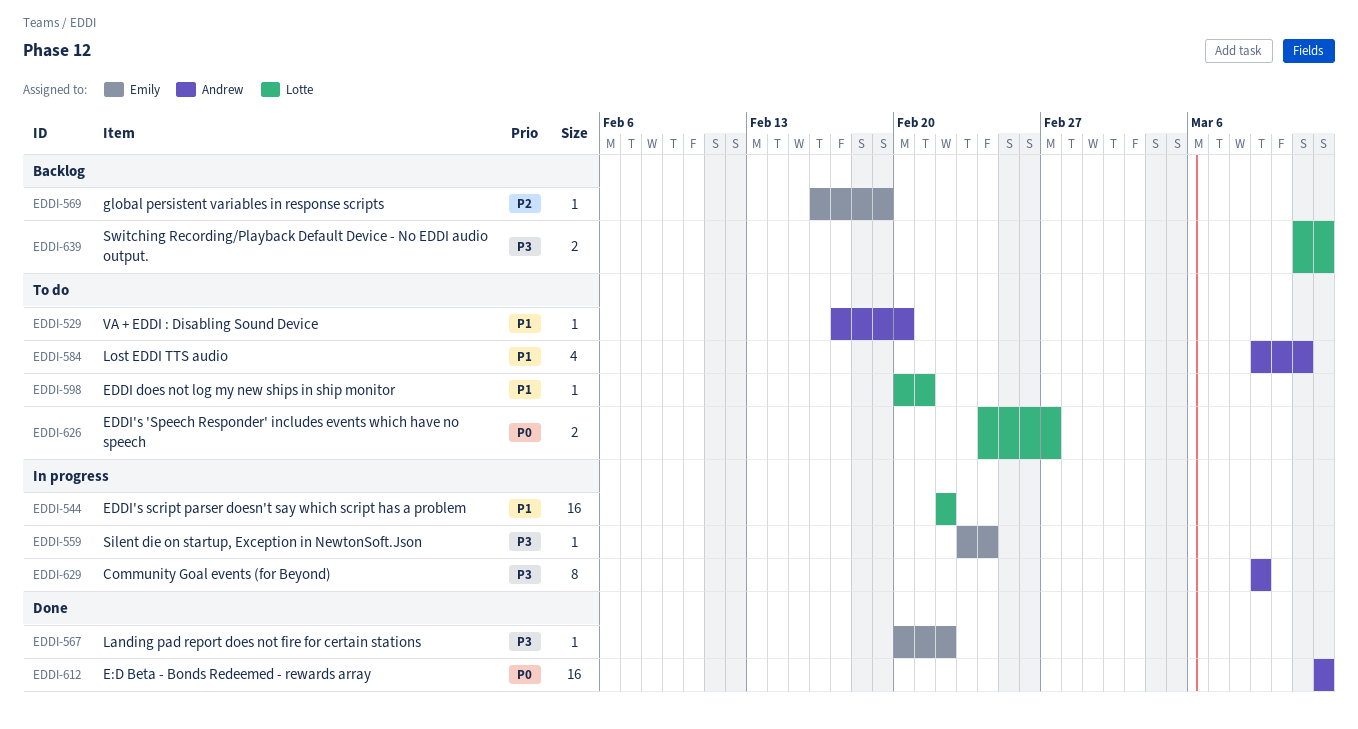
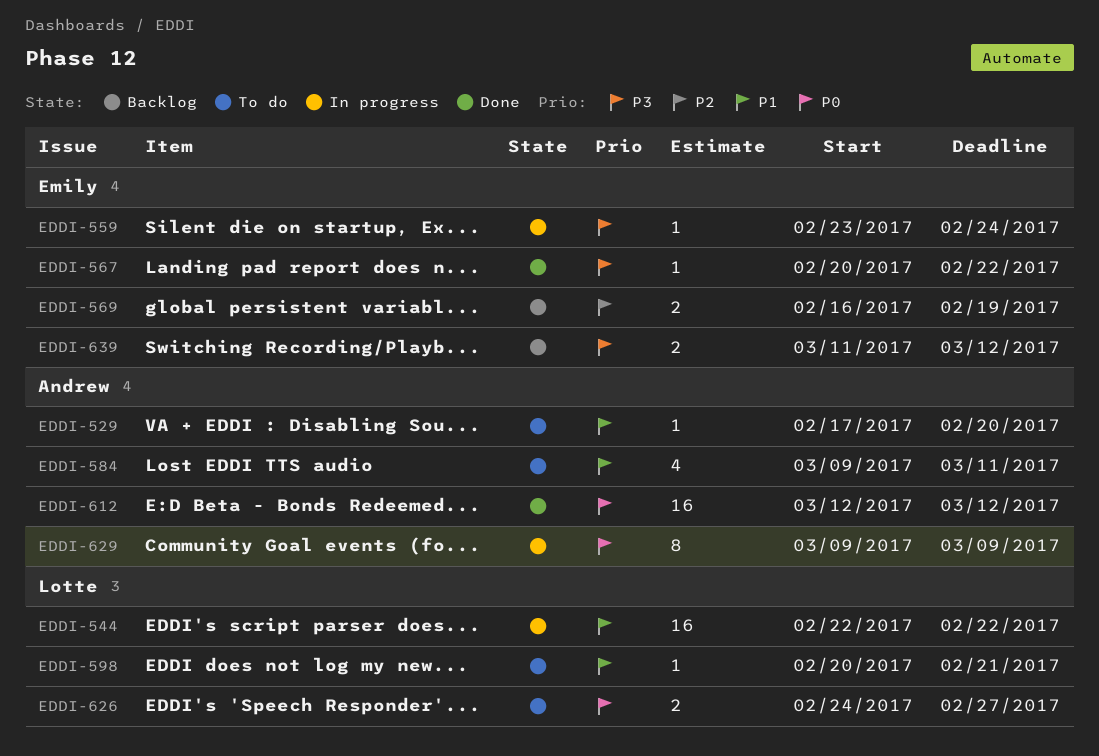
EDDI-569, estimate: 1 -> 2
EDDI-629, priority: P3 -> P0
EDDI-639, owner: Lotte -> Emily

